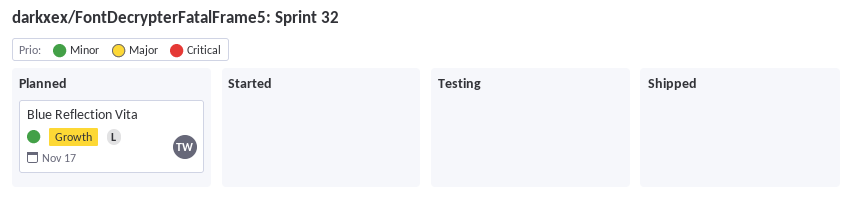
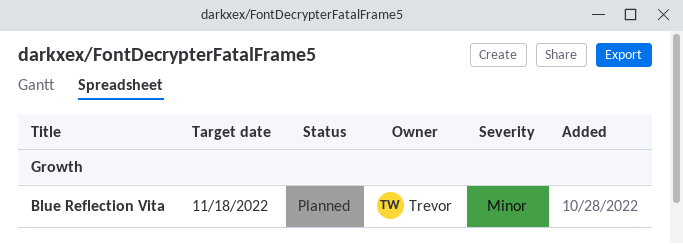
Blue Reflection Vita, due: Nov 17 -> Nov 18

